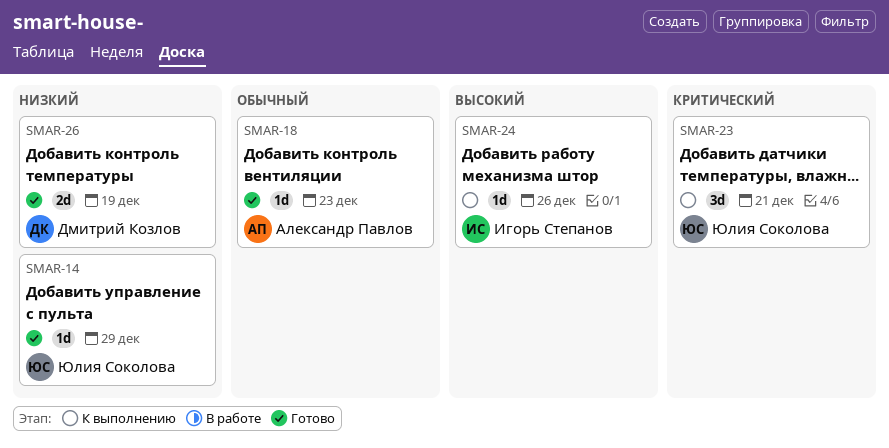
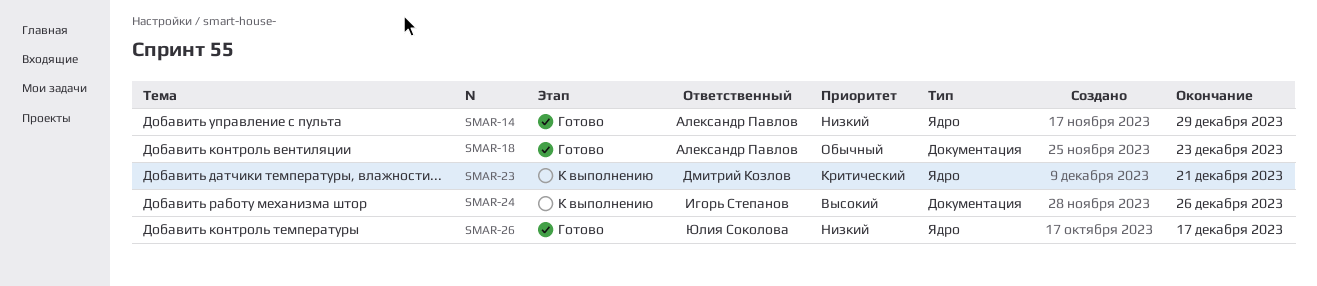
SMAR-14, owner: Юлия Соколова -> Александр Павлов
SMAR-23, owner: Юлия Соколова -> Дмитрий Козлов
SMAR-26, owner: Дмитрий Козлов -> Юлия Соколова
SMAR-26, due: Dec 19 -> Dec 17

